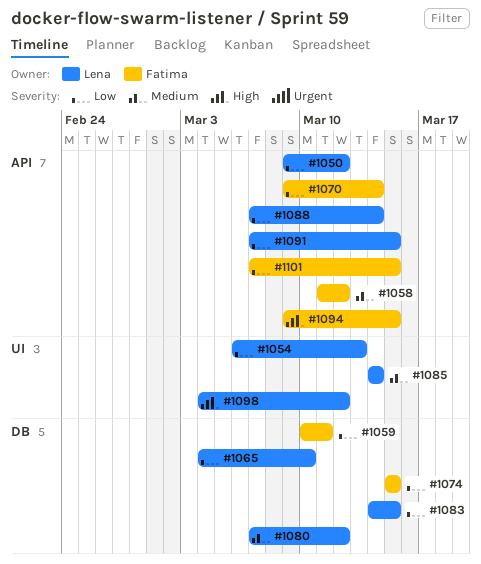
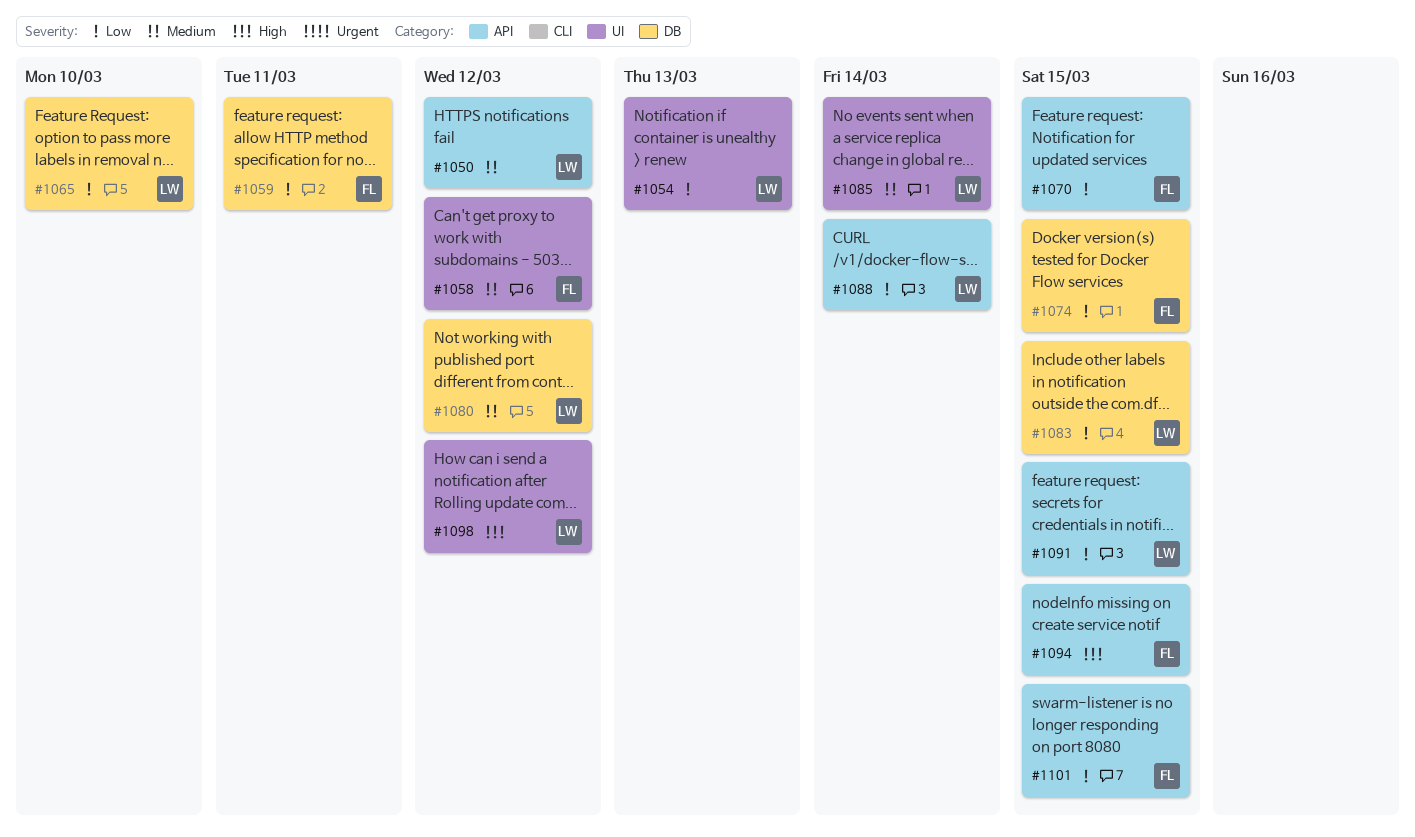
#1050, priority: Low -> Medium
#1058, label: API -> UI
#1070, due: Mar 14 -> Mar 15

